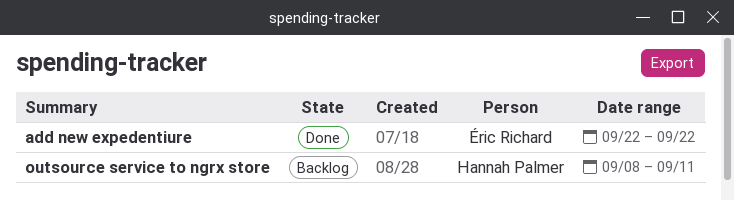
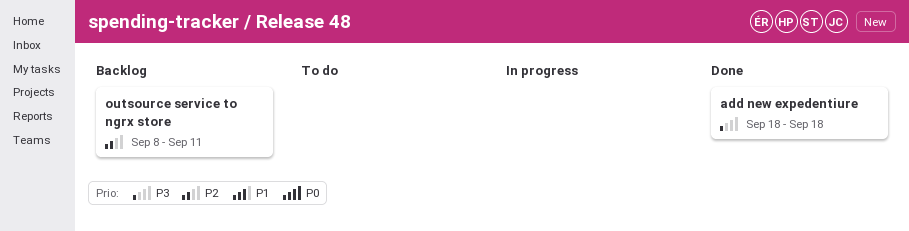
add new expedentiure, start: Sep 22 -> Sep 18
add new expedentiure, due: Sep 22 -> Sep 18

